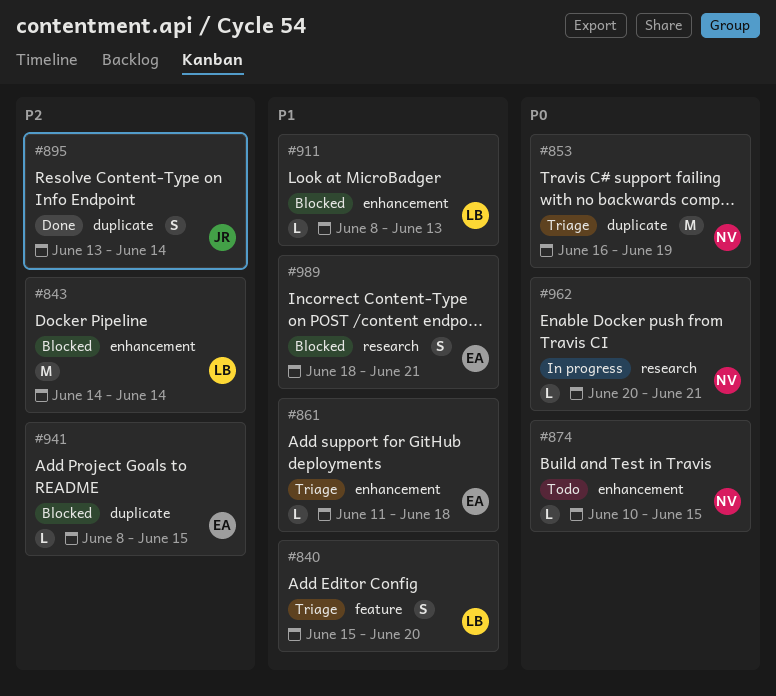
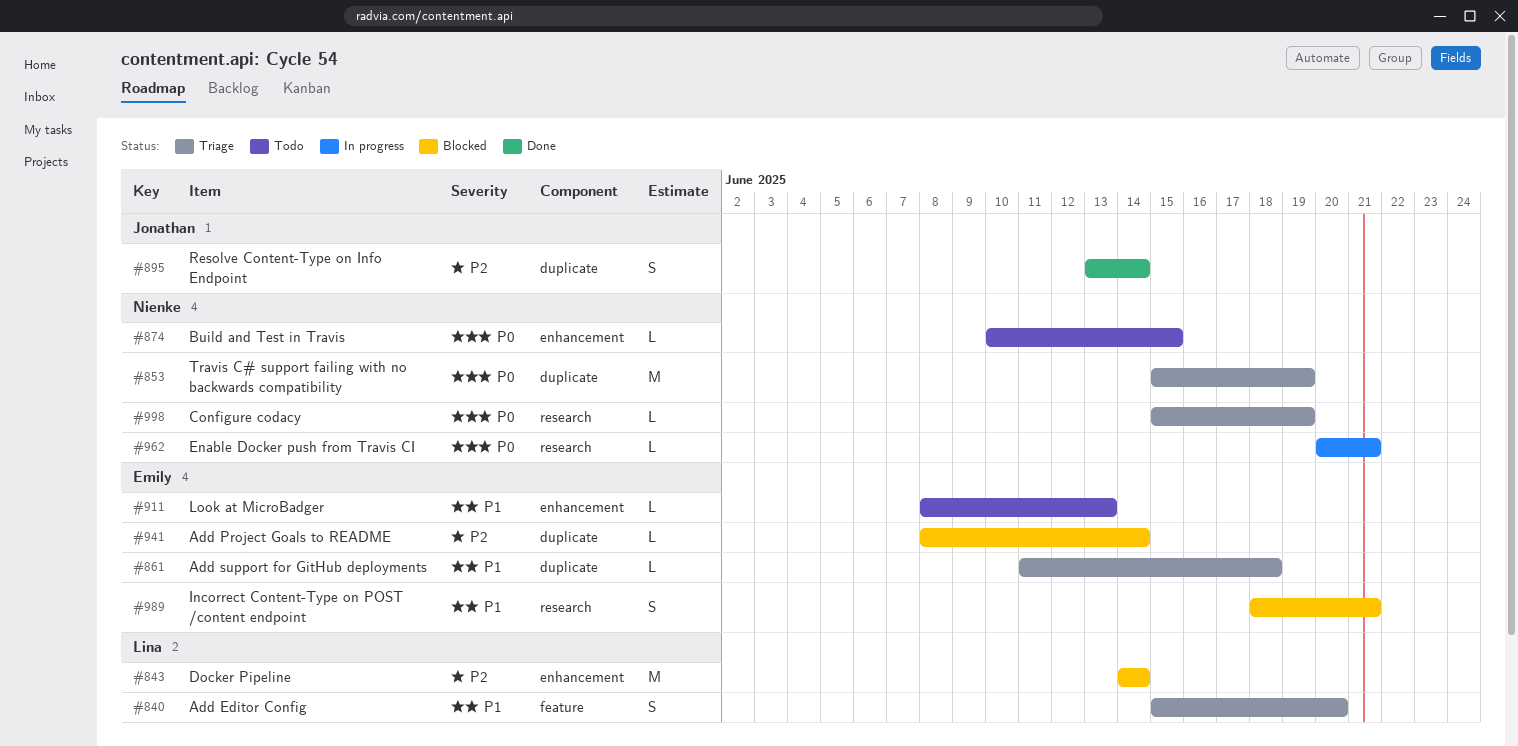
#853, start: Jun 16 -> Jun 15
#861, label: enhancement -> duplicate
#911, status: Blocked -> Todo
#911, owner: Lina -> Emily
#941, due: Jun 15 -> Jun 14
#998: none -> present

